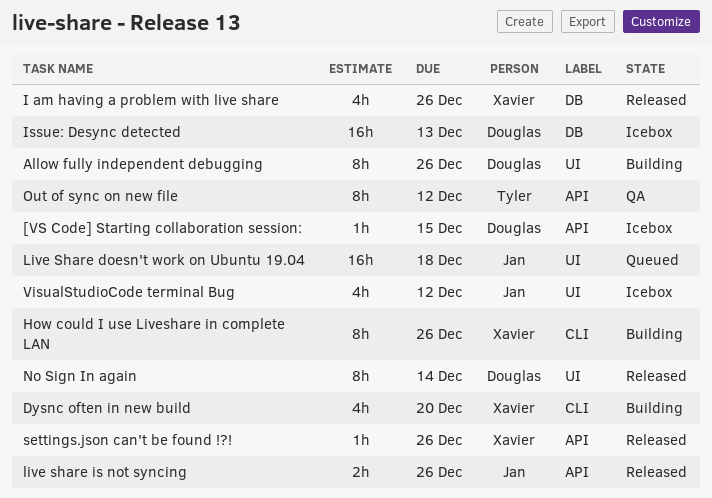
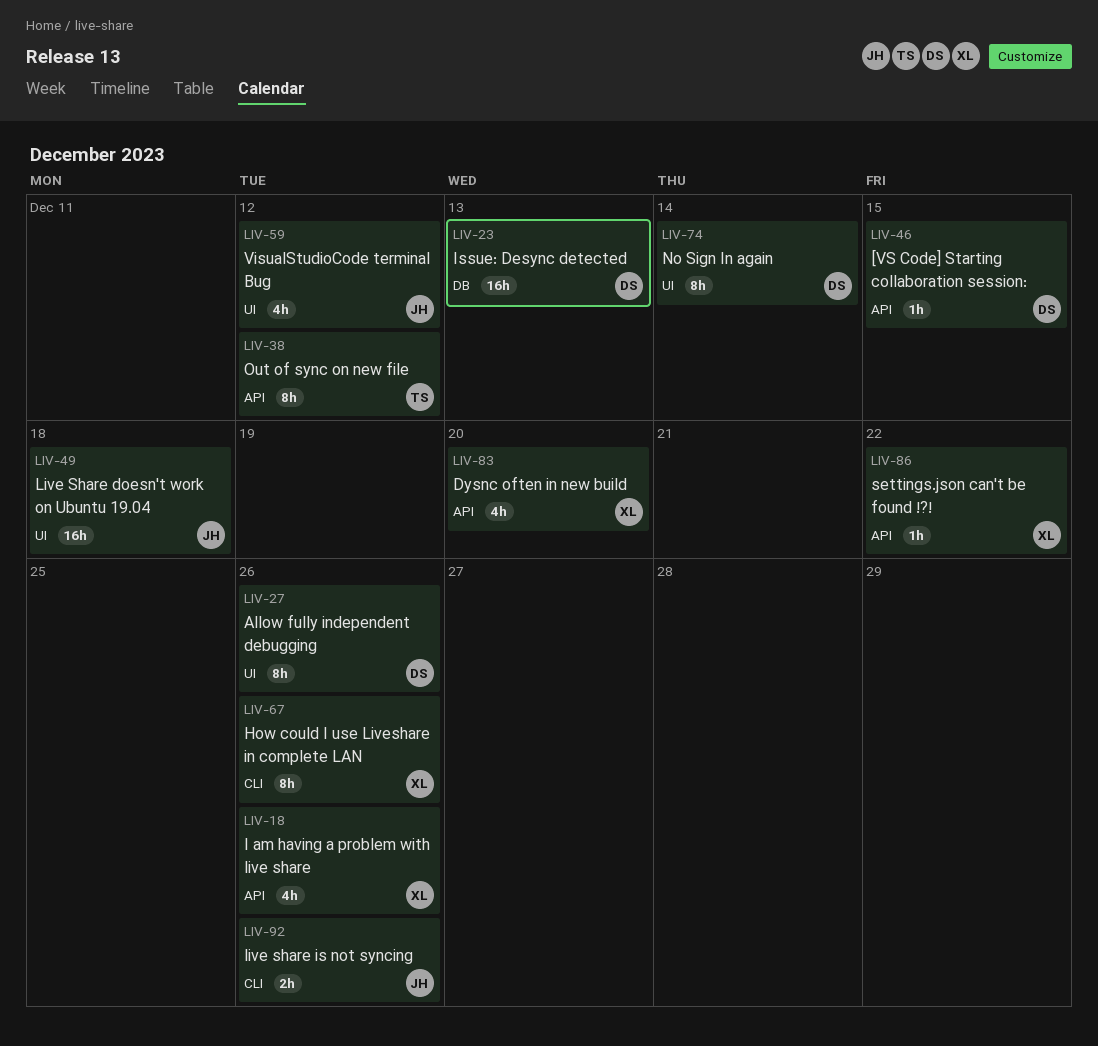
Dysnc often in new build, label: CLI -> API
I am having a problem with live share, label: DB -> API
live share is not syncing, label: API -> CLI
settings.json can't be found !?!, due: Dec 26 -> Dec 22

